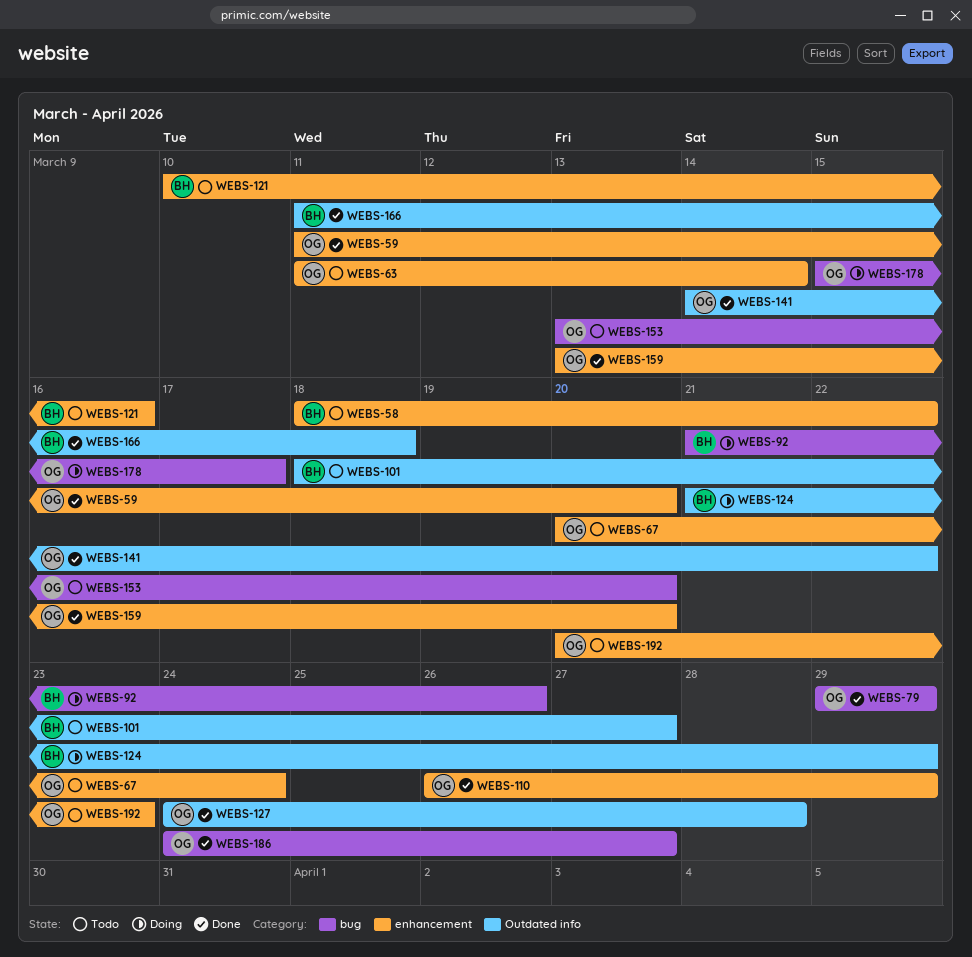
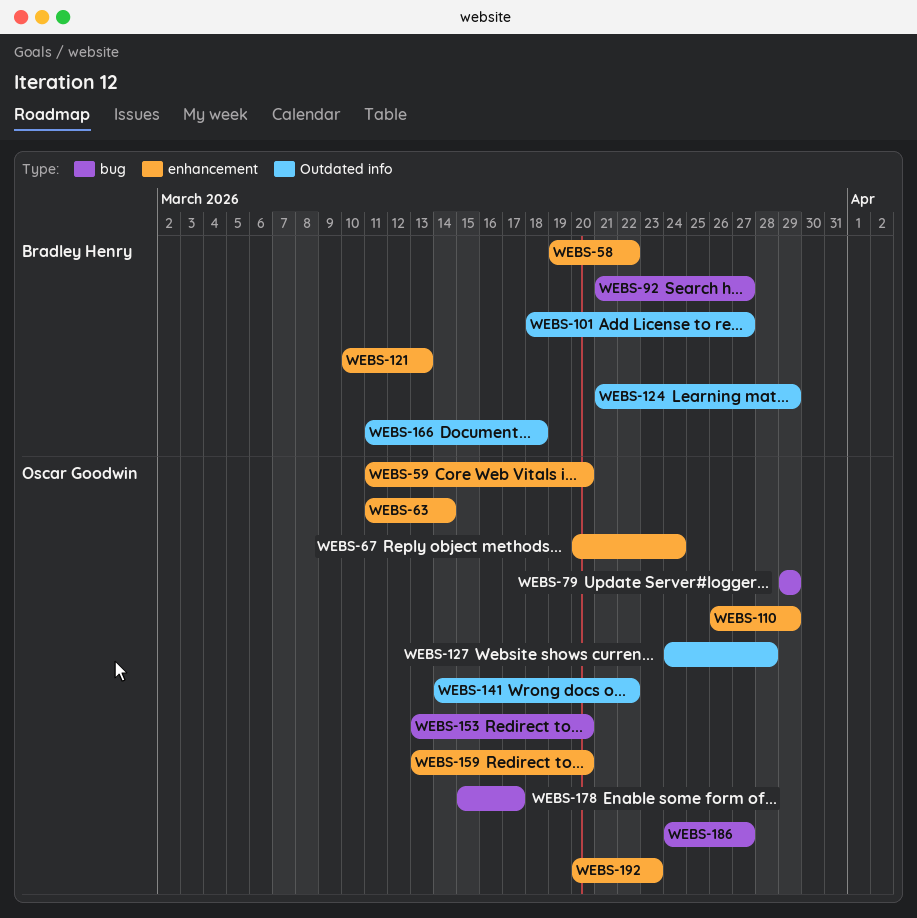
WEBS-58, start: Mar 18 -> Mar 19
WEBS-92, due: Mar 26 -> Mar 27
WEBS-121, due: Mar 16 -> Mar 13

